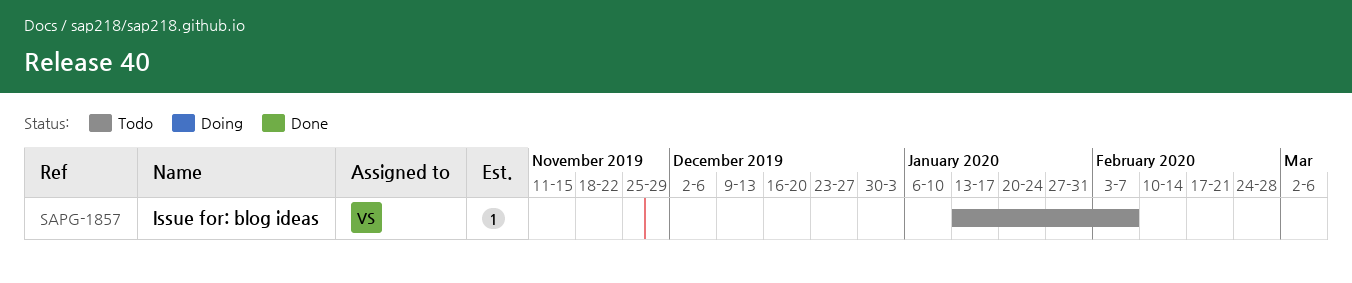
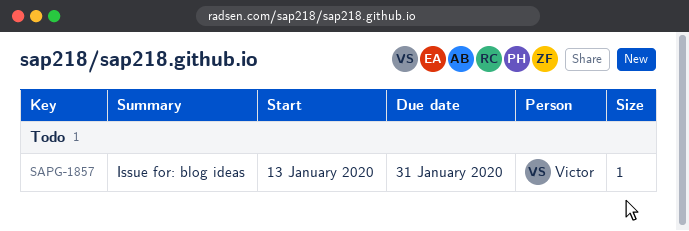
SAPG-1857, due: Feb 7 -> Jan 31

